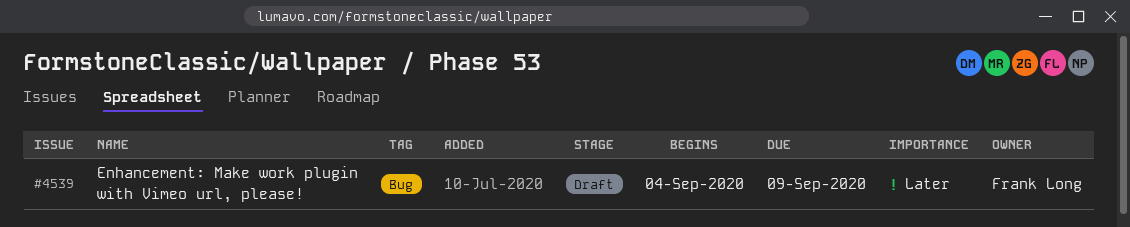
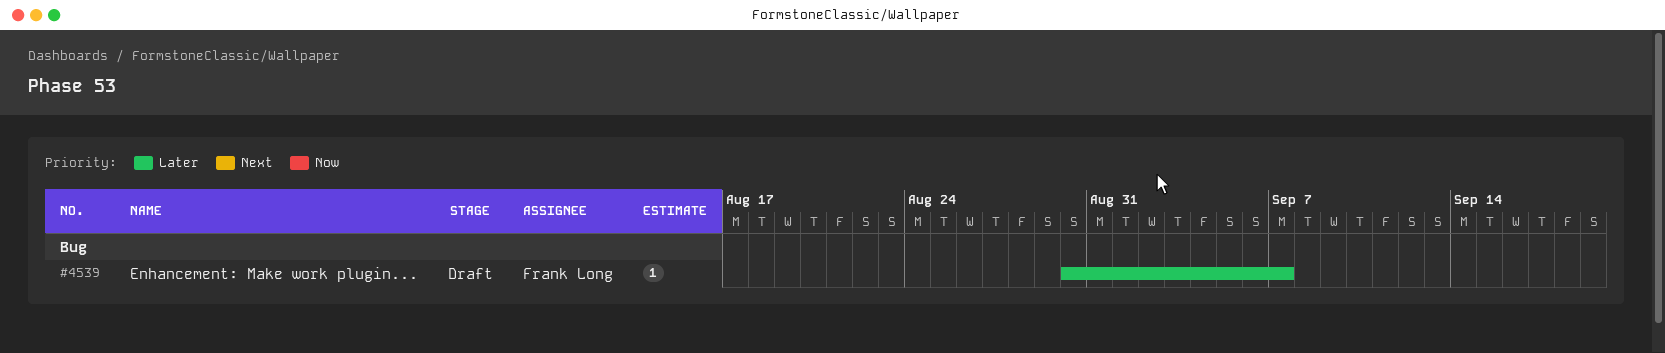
#4539, start: Sep 4 -> Aug 30
#4539, due: Sep 9 -> Sep 7

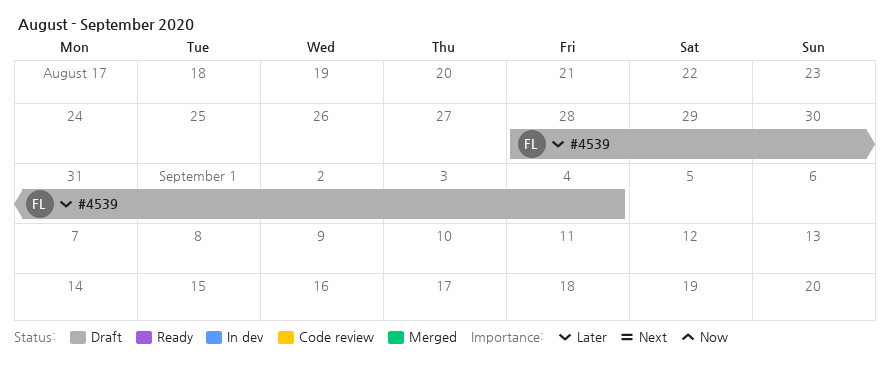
#4539, start: Aug 30 -> Aug 28
#4539, due: Sep 7 -> Sep 4

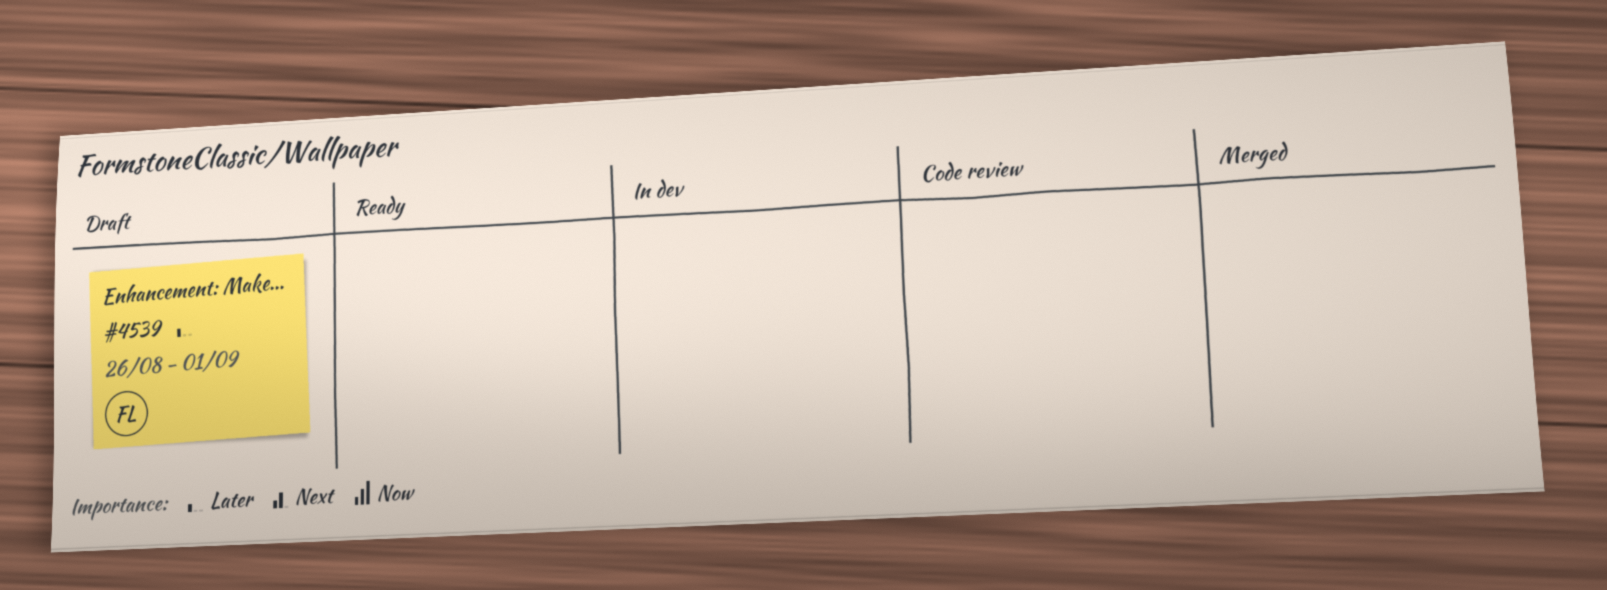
#4539, start: Aug 28 -> Aug 26
#4539, due: Sep 4 -> Sep 1

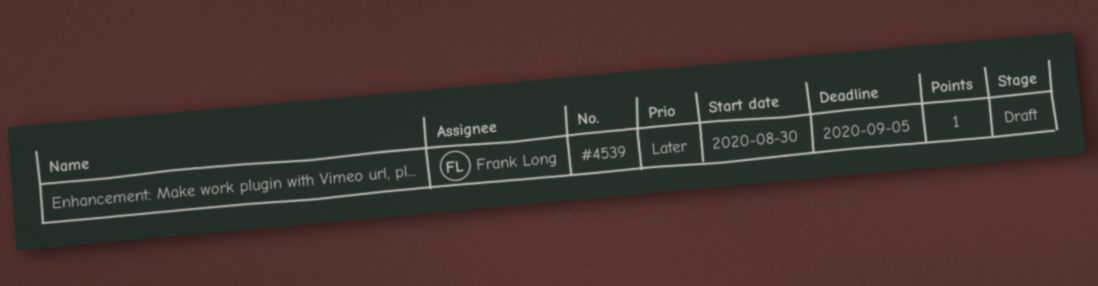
#4539, start: Aug 26 -> Aug 30
#4539, due: Sep 1 -> Sep 5

